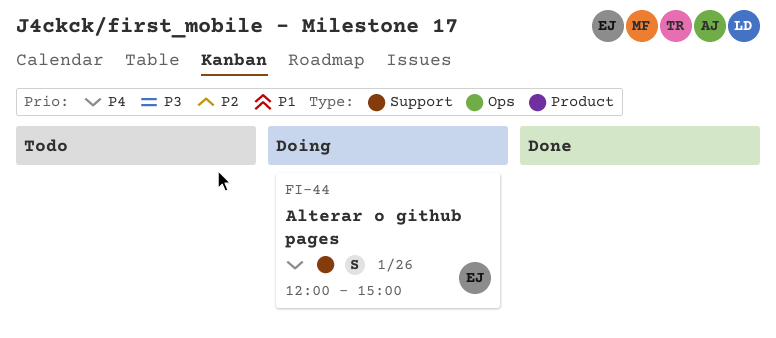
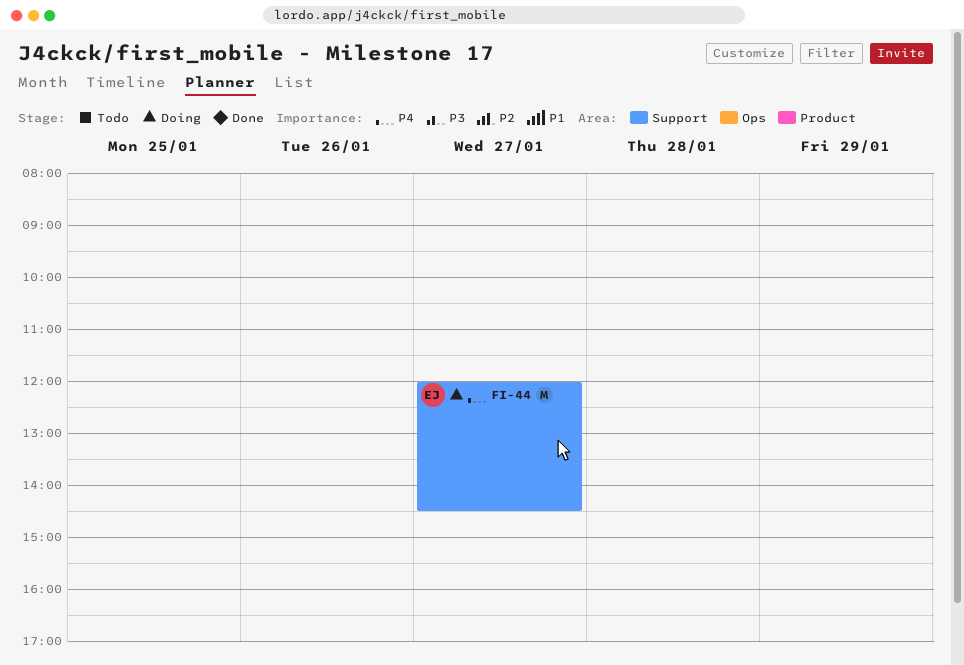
FI-44, estimate: S -> M
FI-44, day: Jan 26 -> Jan 27
FI-44, ends: 15:00 -> 14:30

